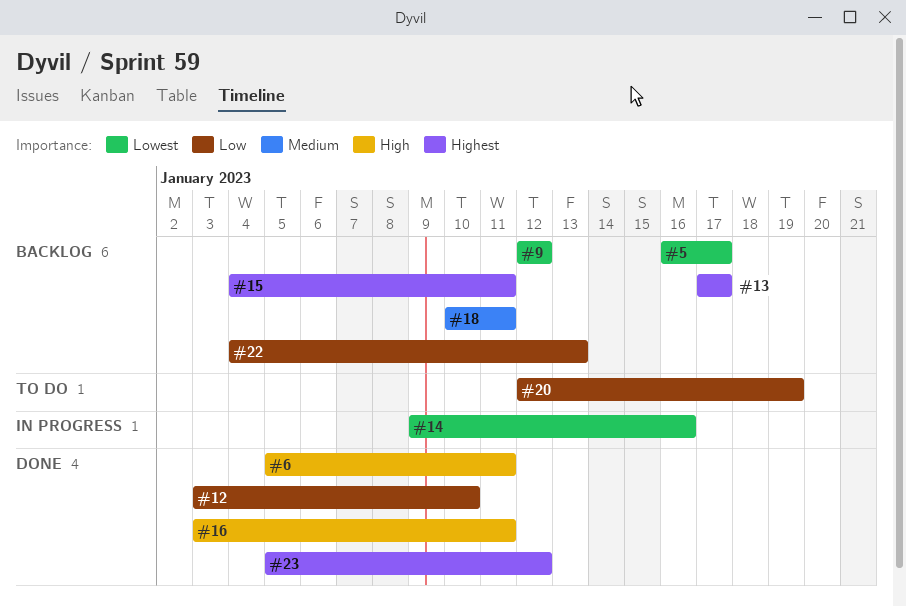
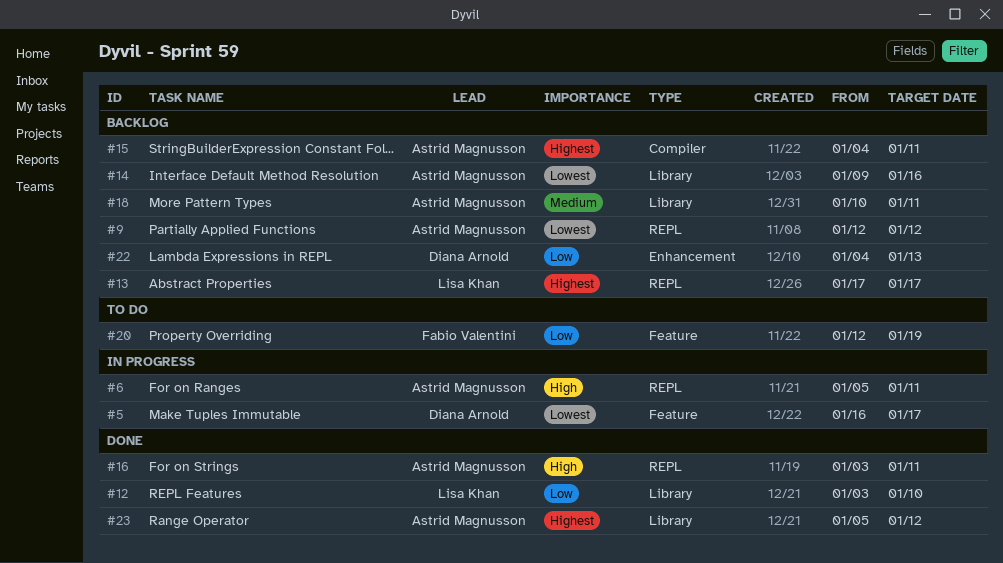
#5, status: Backlog -> In progress
#6, status: Done -> In progress
#14, status: In progress -> Backlog

